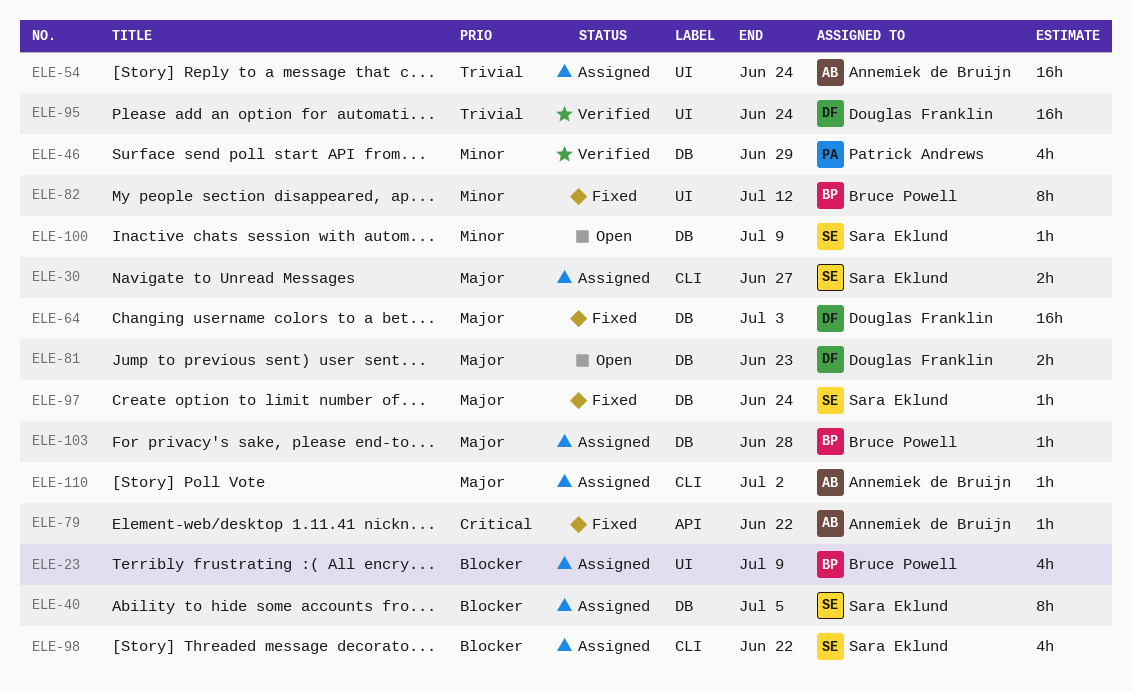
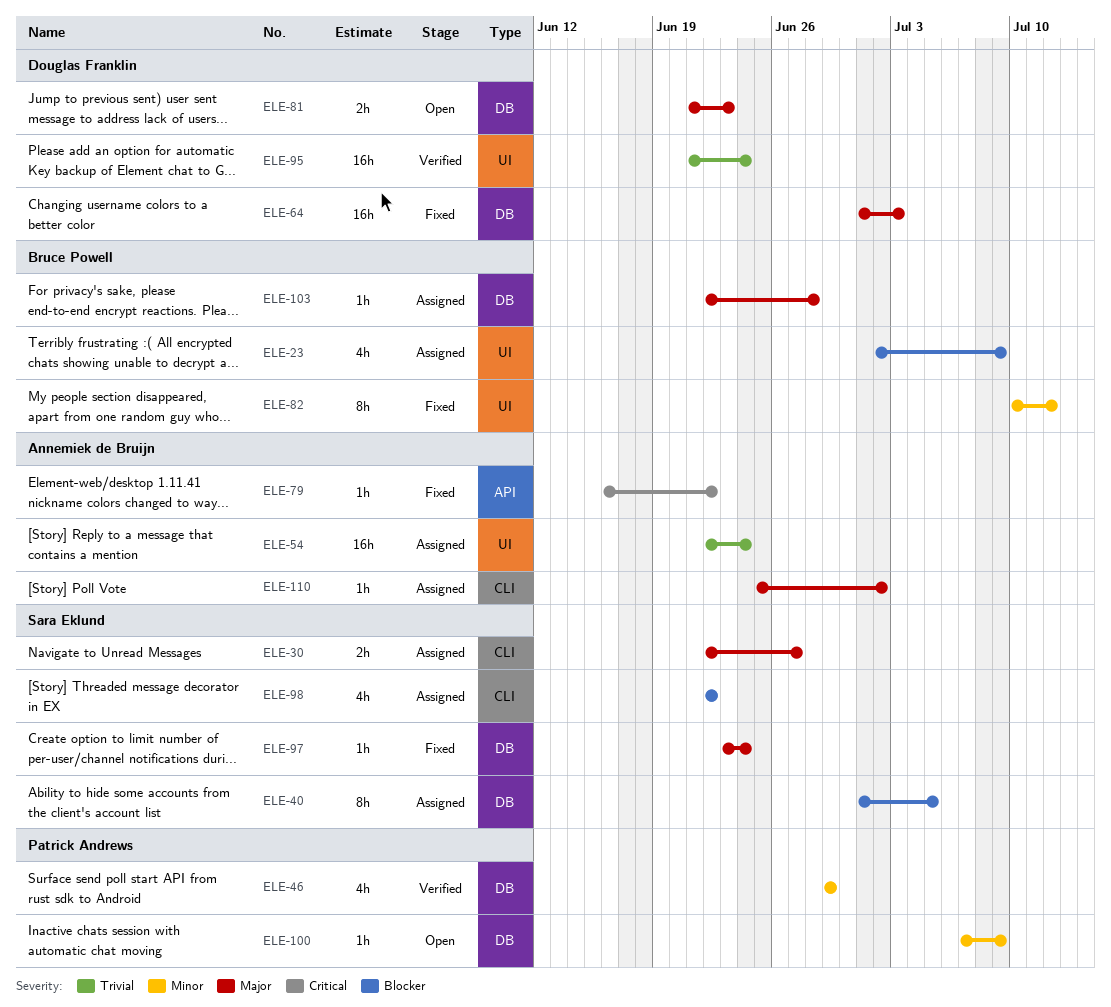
ELE-100, owner: Sara Eklund -> Patrick Andrews

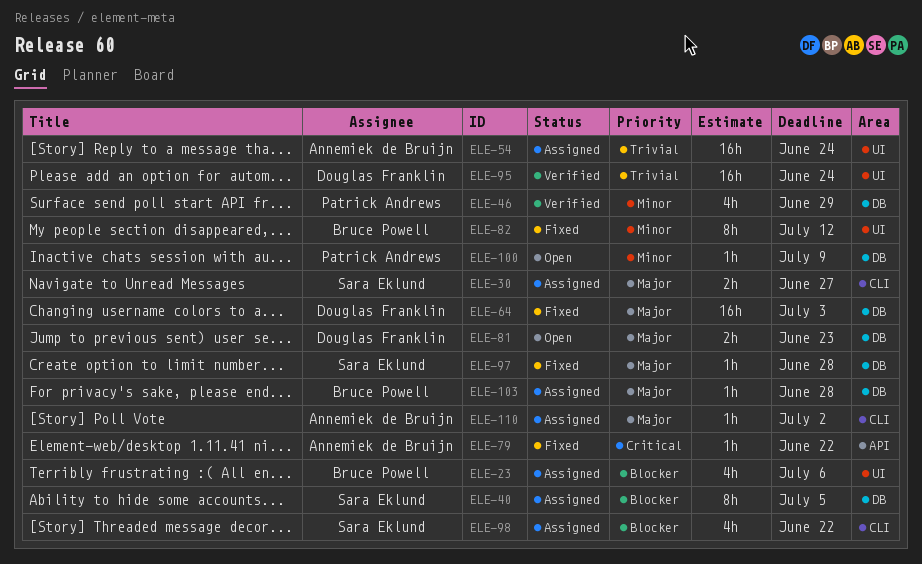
ELE-23, due: Jul 9 -> Jul 6
ELE-97, due: Jun 24 -> Jun 28

